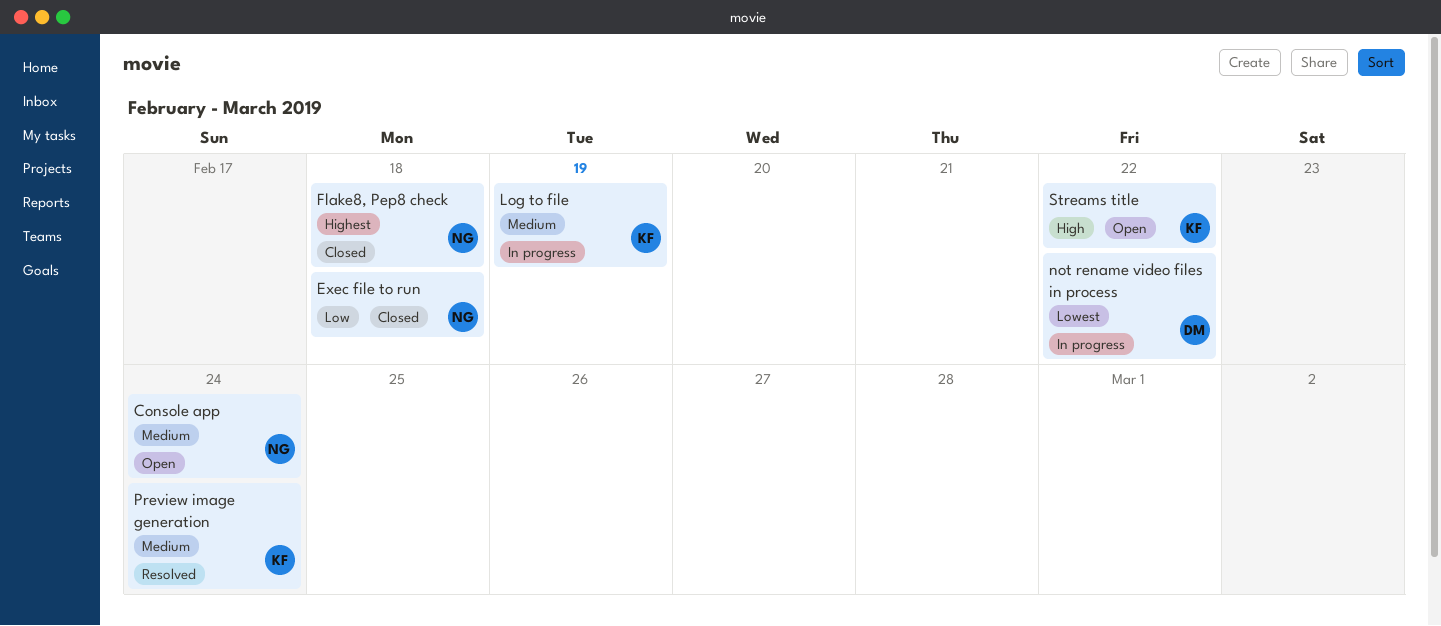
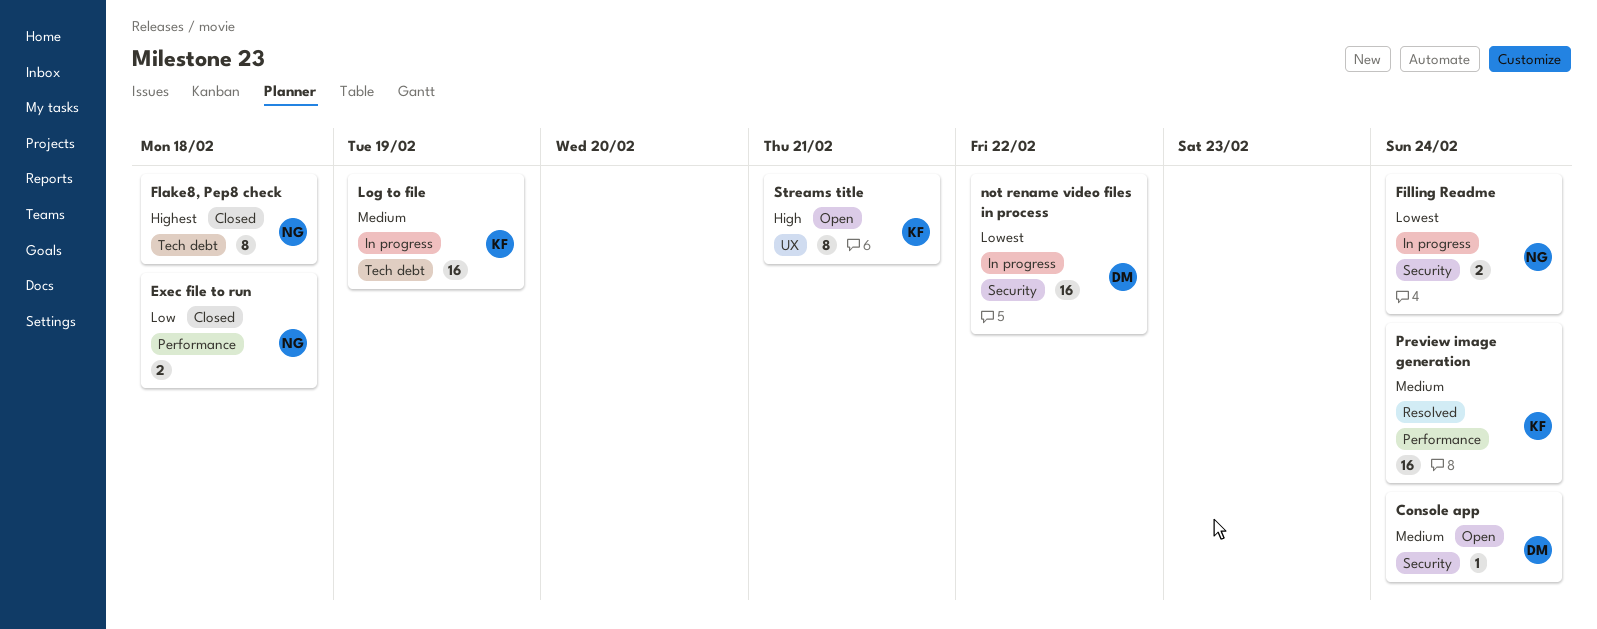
Console app, owner: NG -> DM
Filling Readme: none -> present
Streams title, due: Feb 22 -> Feb 21

